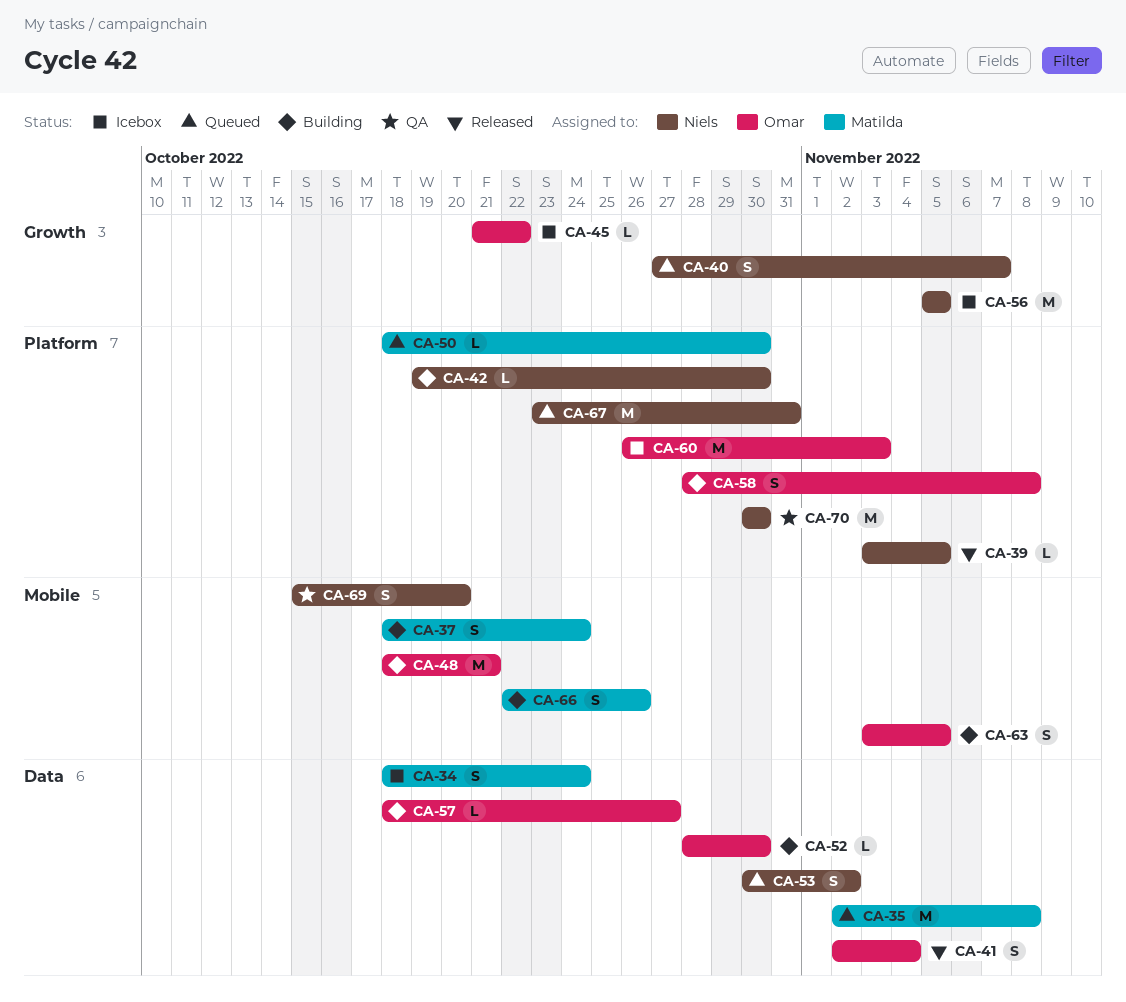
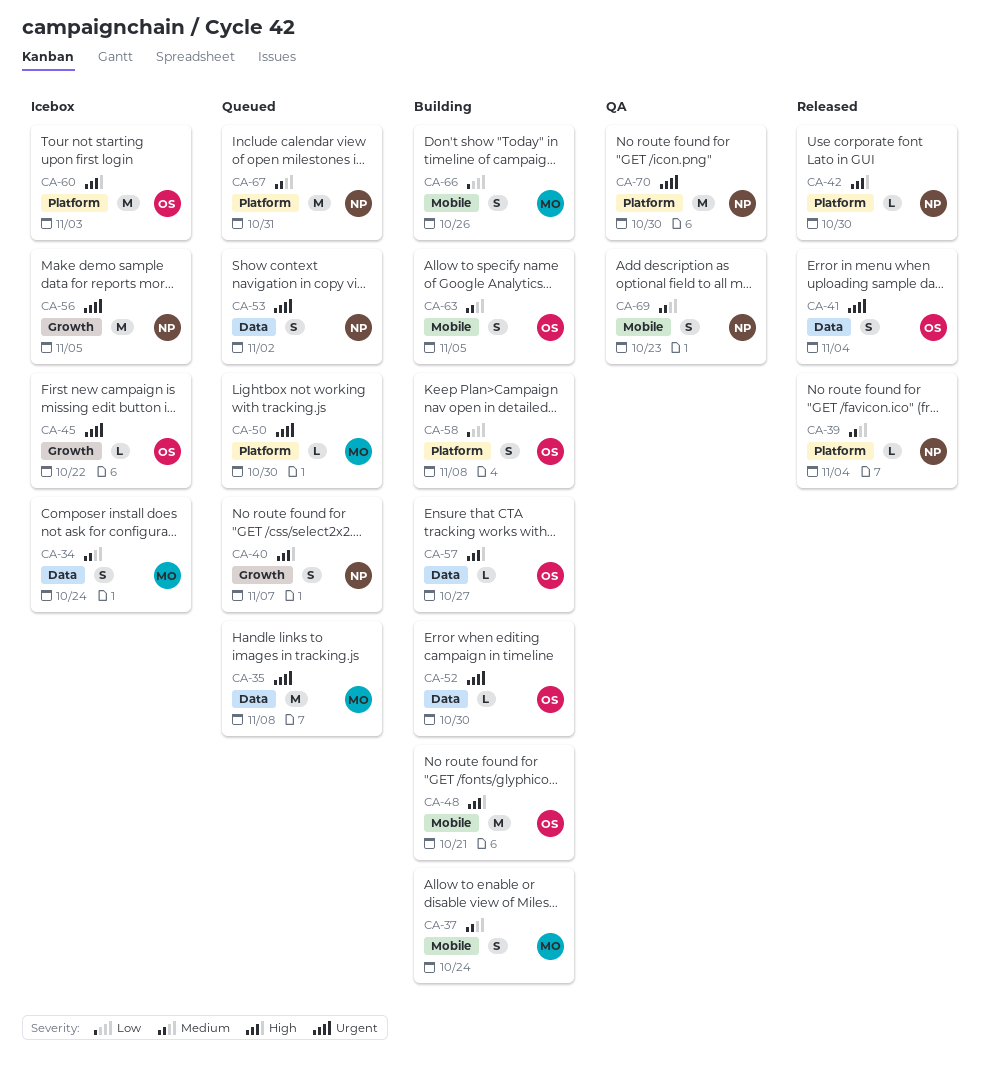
CA-39, due: Nov 5 -> Nov 4
CA-42, status: Building -> Released
CA-69, due: Oct 20 -> Oct 23

